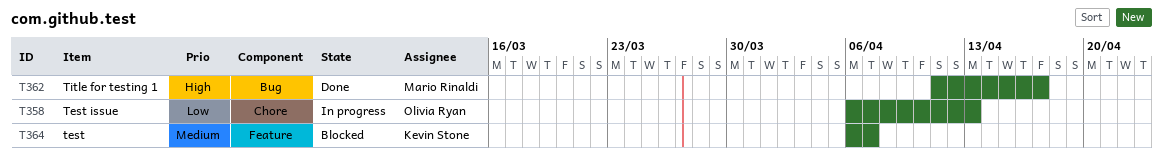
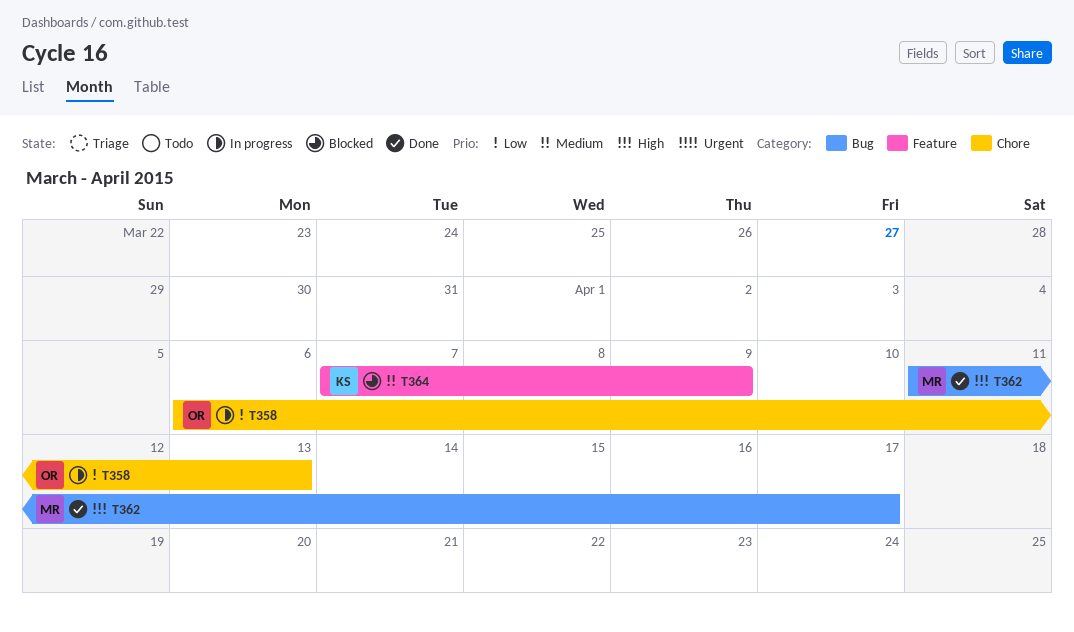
T364, start: Apr 6 -> Apr 7
T364, due: Apr 7 -> Apr 9

